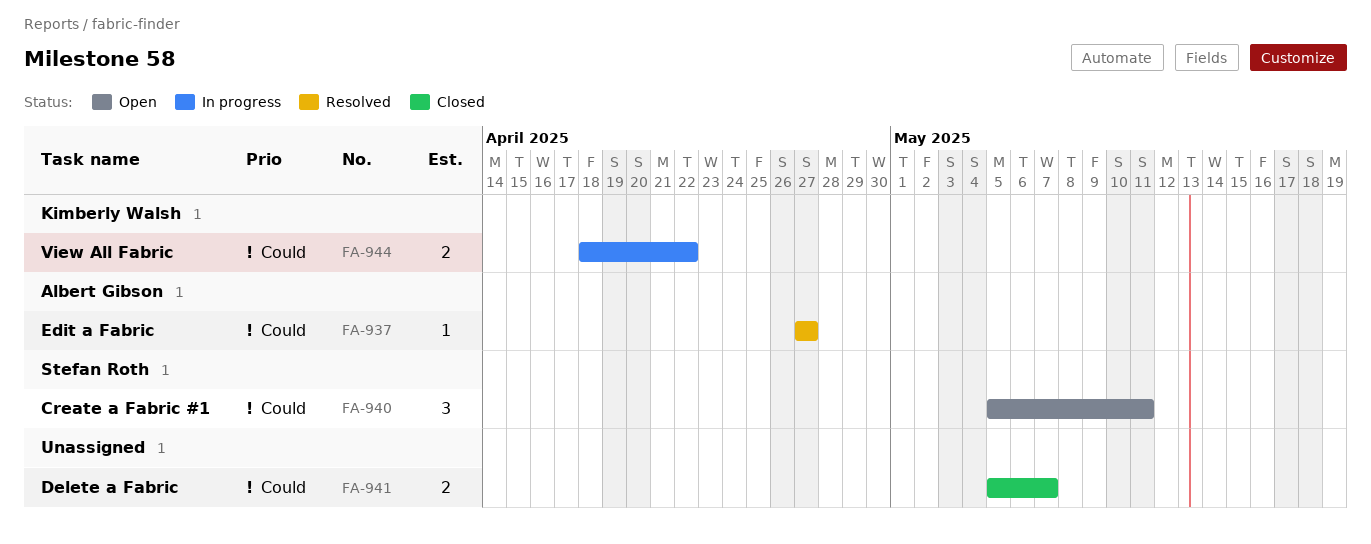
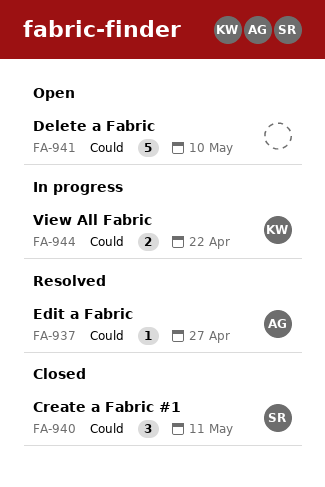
FA-940, status: Open -> Closed
FA-941, status: Closed -> Open
FA-941, estimate: 2 -> 5
FA-941, due: May 7 -> May 10

